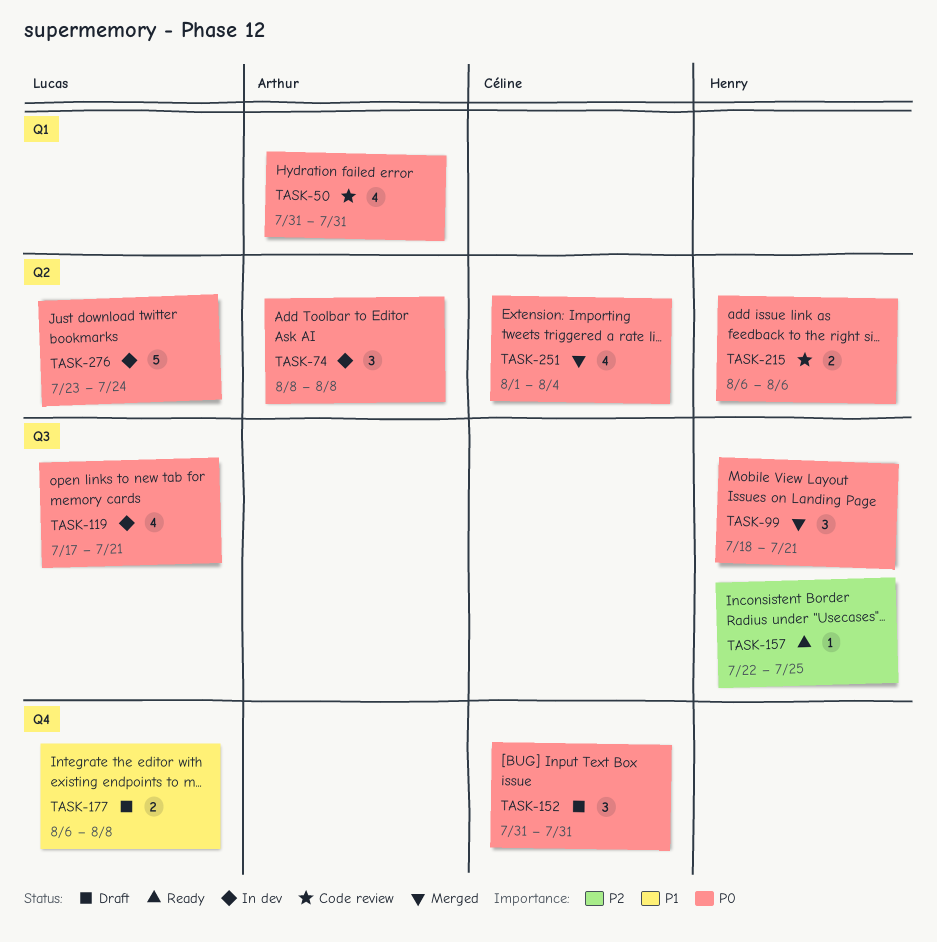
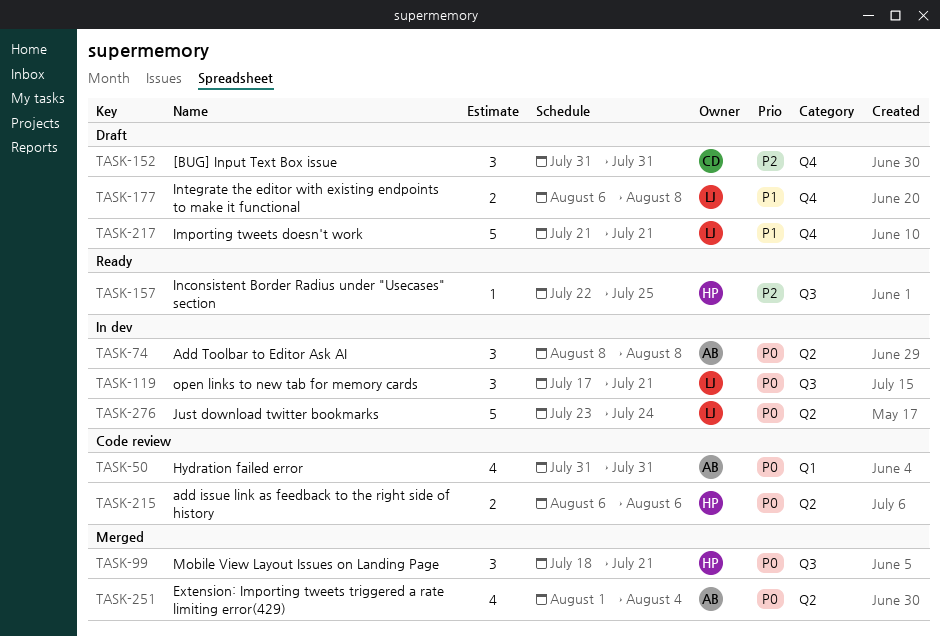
TASK-119, estimate: 4 -> 3
TASK-152, priority: P0 -> P2
TASK-217: none -> present
TASK-251, owner: Céline -> Arthur

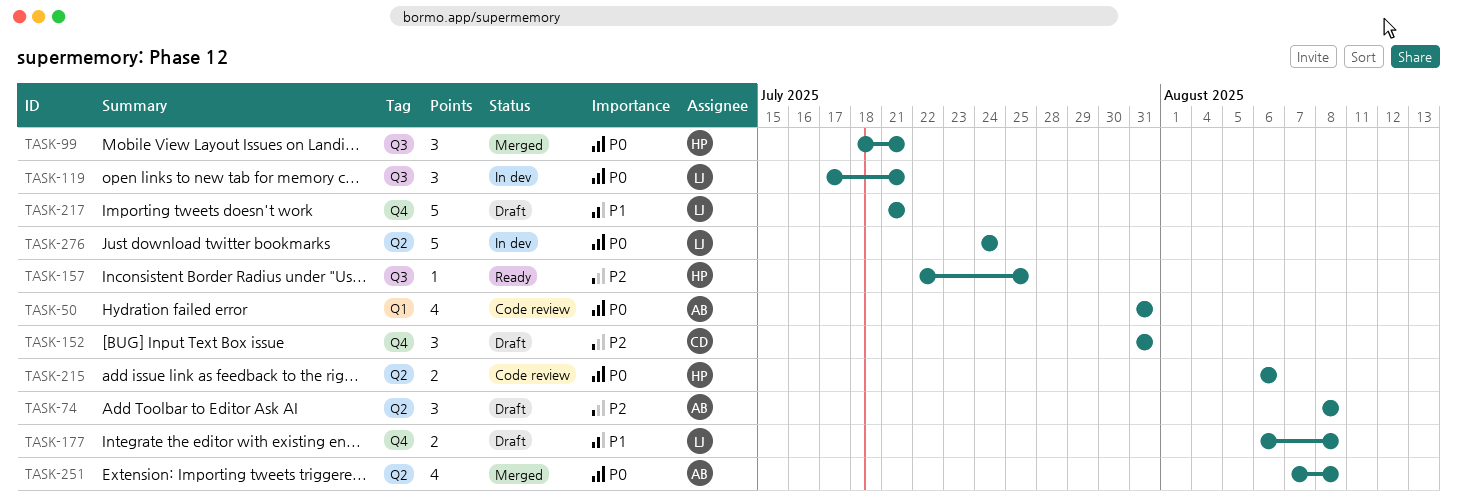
TASK-74, status: In dev -> Draft
TASK-74, priority: P0 -> P2
TASK-251, start: Aug 1 -> Aug 7
TASK-251, due: Aug 4 -> Aug 8
TASK-276, start: Jul 23 -> Jul 24

